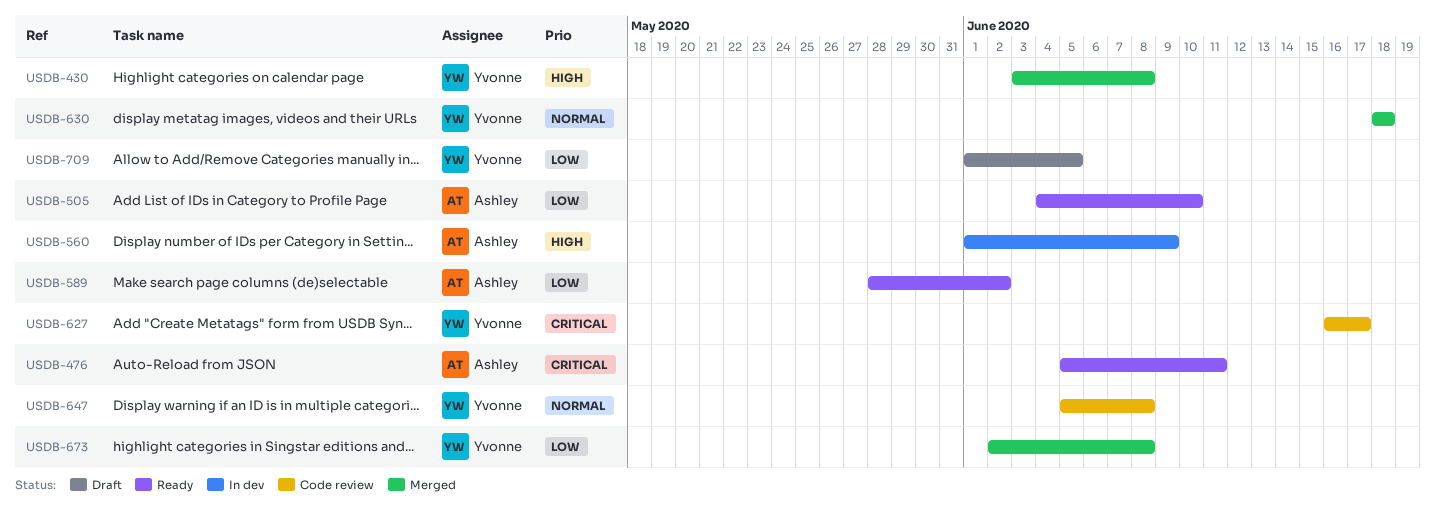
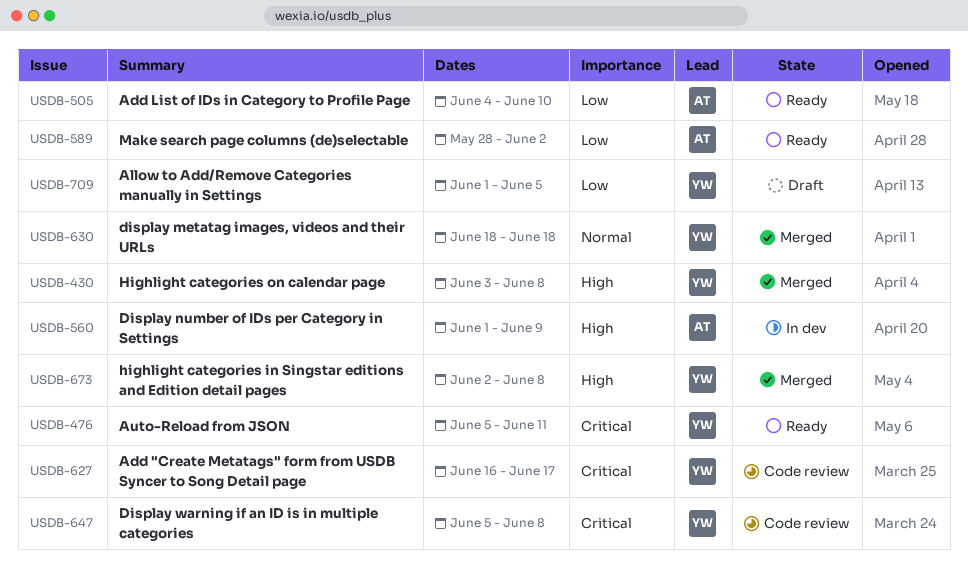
USDB-476, owner: Ashley -> Yvonne
USDB-647, priority: Normal -> Critical
USDB-673, priority: Low -> High

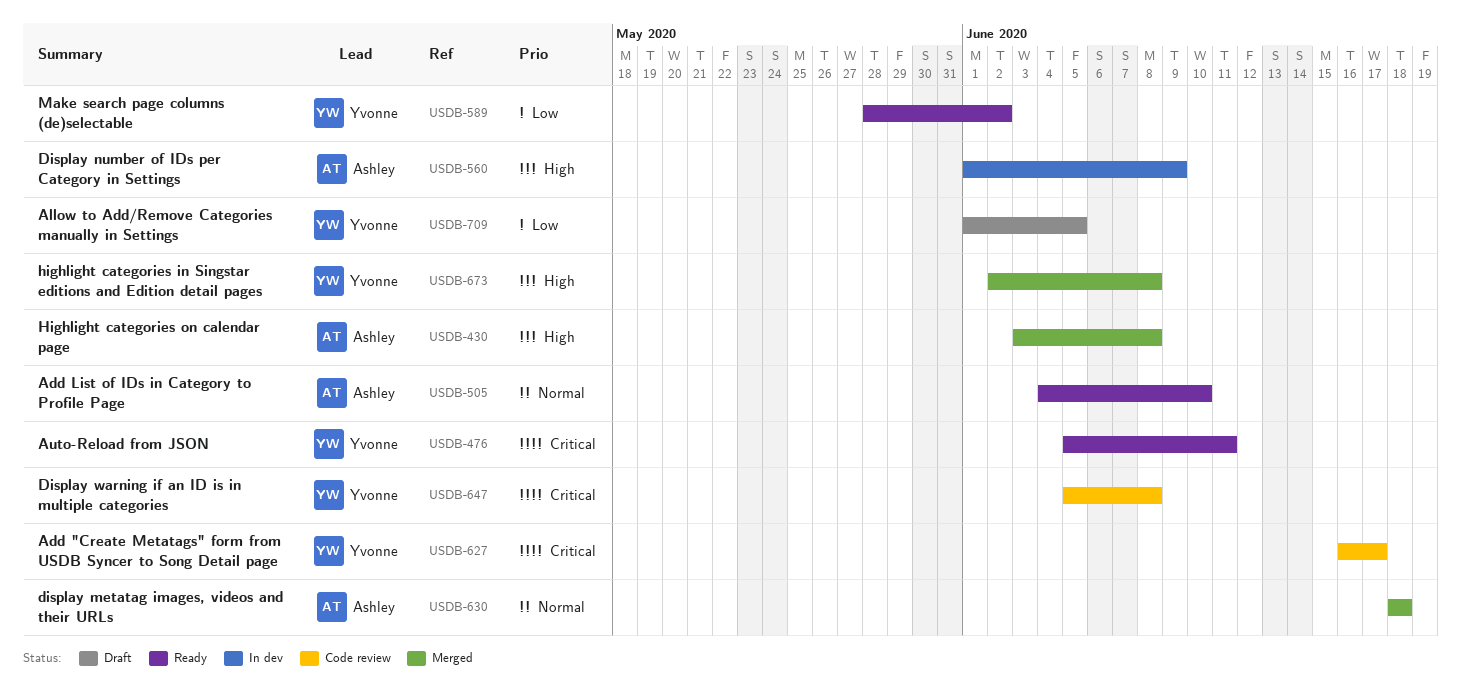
USDB-430, owner: Yvonne -> Ashley
USDB-505, priority: Low -> Normal
USDB-589, owner: Ashley -> Yvonne
USDB-630, owner: Yvonne -> Ashley

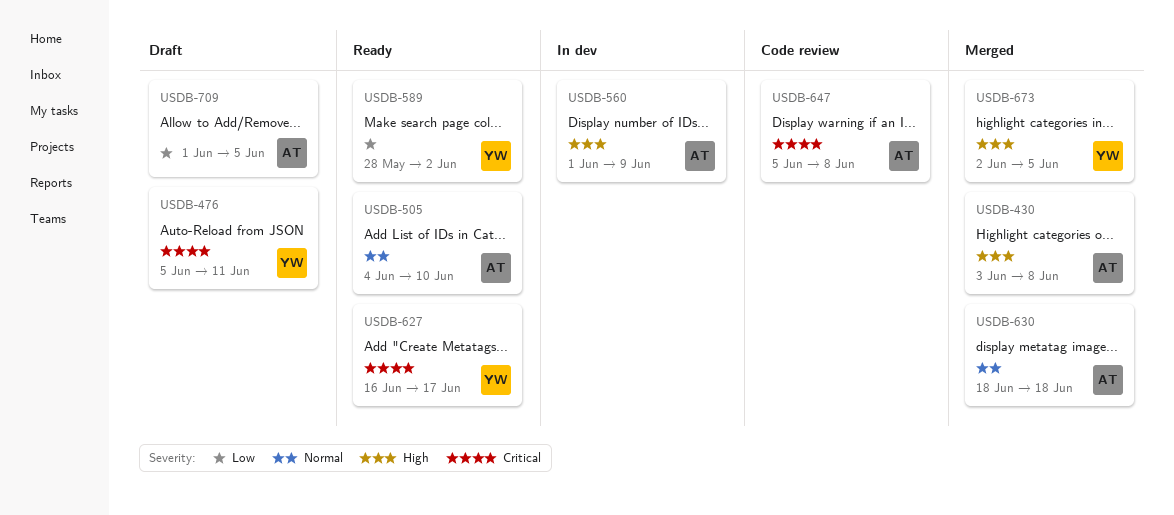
USDB-476, status: Ready -> Draft
USDB-627, status: Code review -> Ready
USDB-647, owner: Yvonne -> Ashley
USDB-673, due: Jun 8 -> Jun 5
USDB-709, owner: Yvonne -> Ashley

